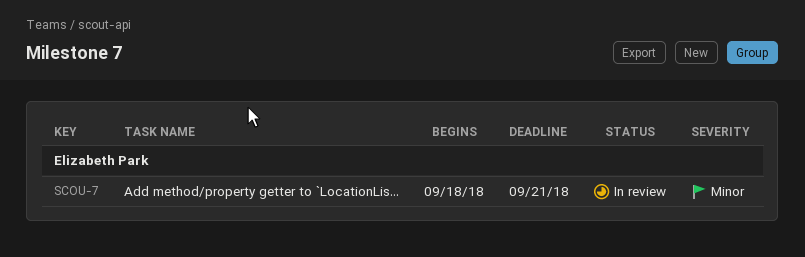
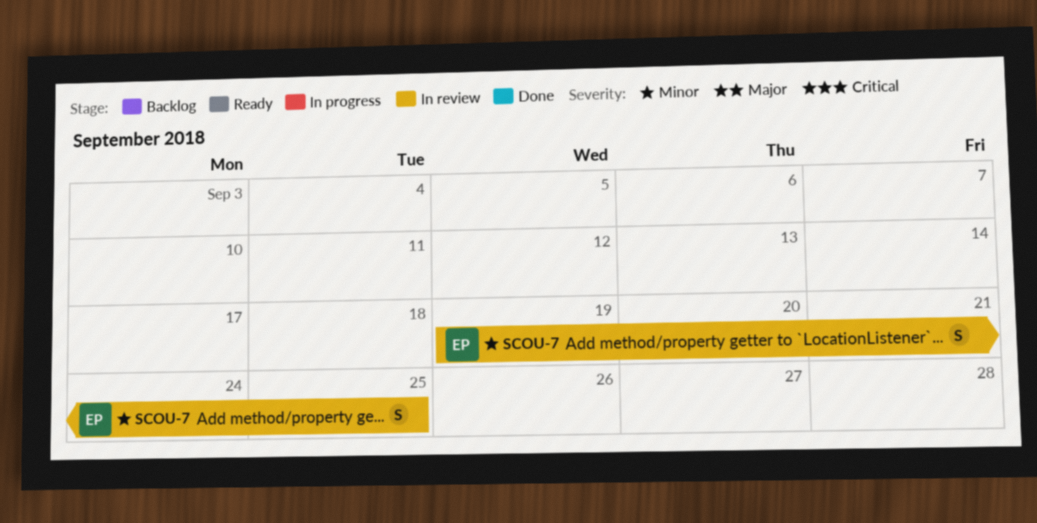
SCOU-7, start: Sep 18 -> Sep 19
SCOU-7, due: Sep 21 -> Sep 25

